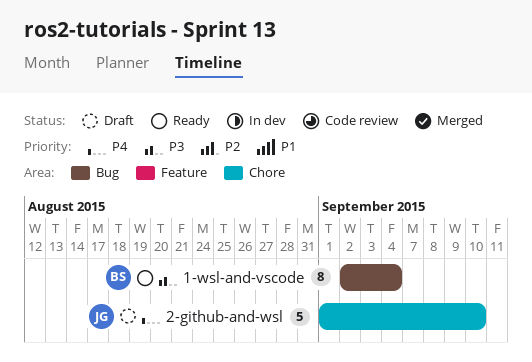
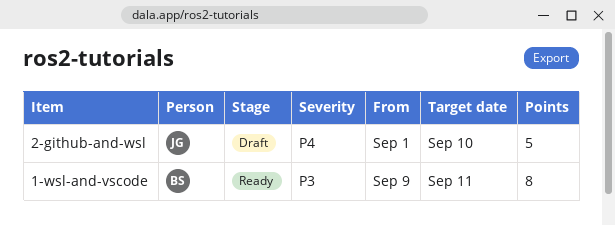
1-wsl-and-vscode, start: Sep 2 -> Sep 9
1-wsl-and-vscode, due: Sep 4 -> Sep 11

